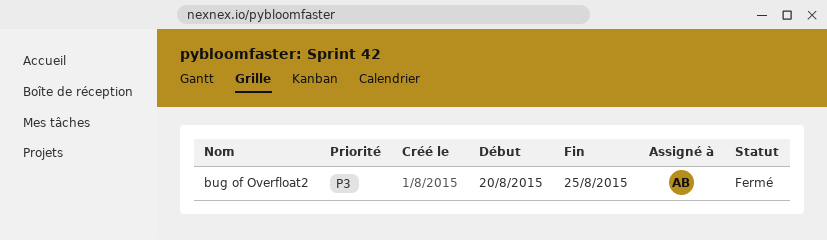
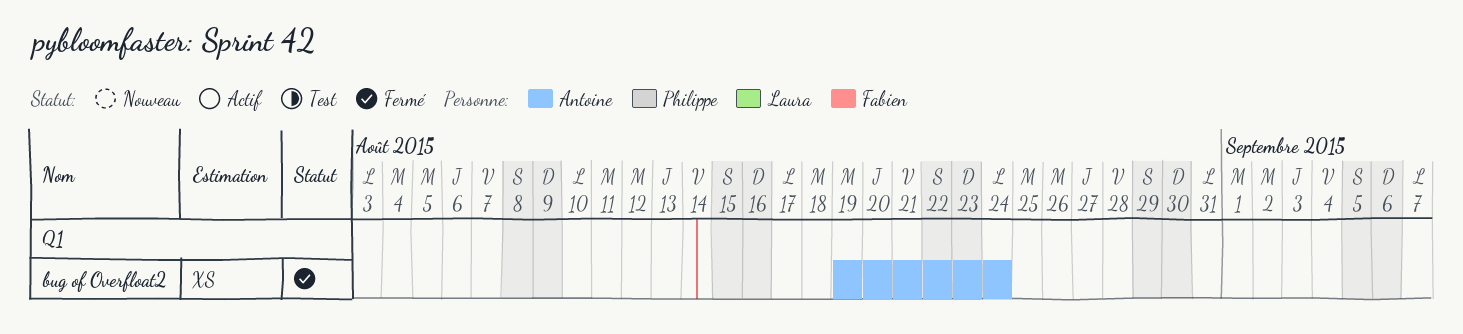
bug of Overfloat2, start: Aug 20 -> Aug 19
bug of Overfloat2, due: Aug 25 -> Aug 24

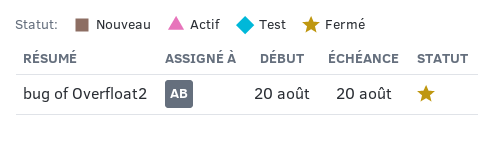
bug of Overfloat2, start: Aug 19 -> Aug 20
bug of Overfloat2, due: Aug 24 -> Aug 20

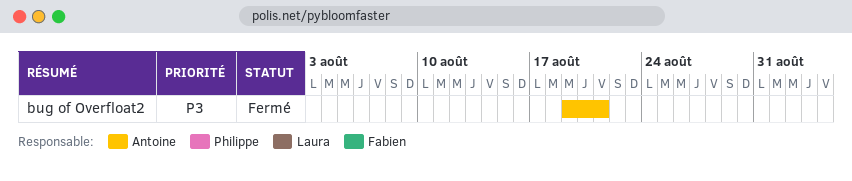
bug of Overfloat2, start: Aug 20 -> Aug 19
bug of Overfloat2, due: Aug 20 -> Aug 21

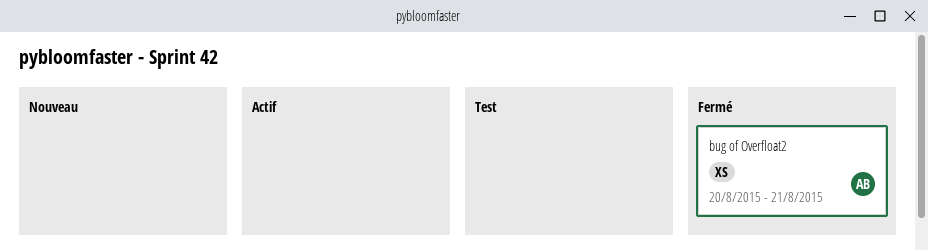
bug of Overfloat2, start: Aug 19 -> Aug 20

